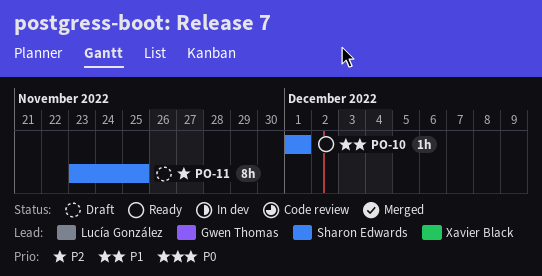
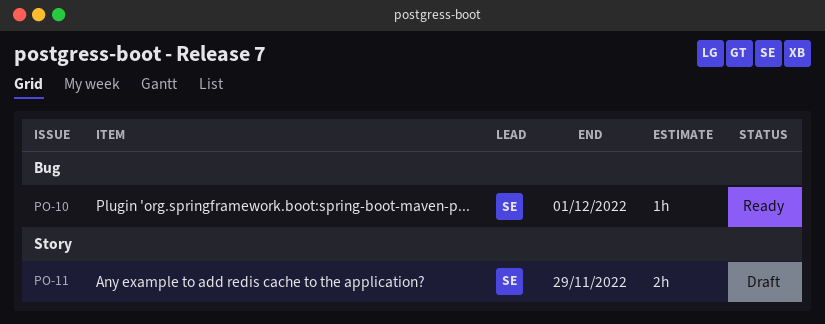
PO-11, estimate: 8h -> 2h
PO-11, due: Nov 25 -> Nov 29

